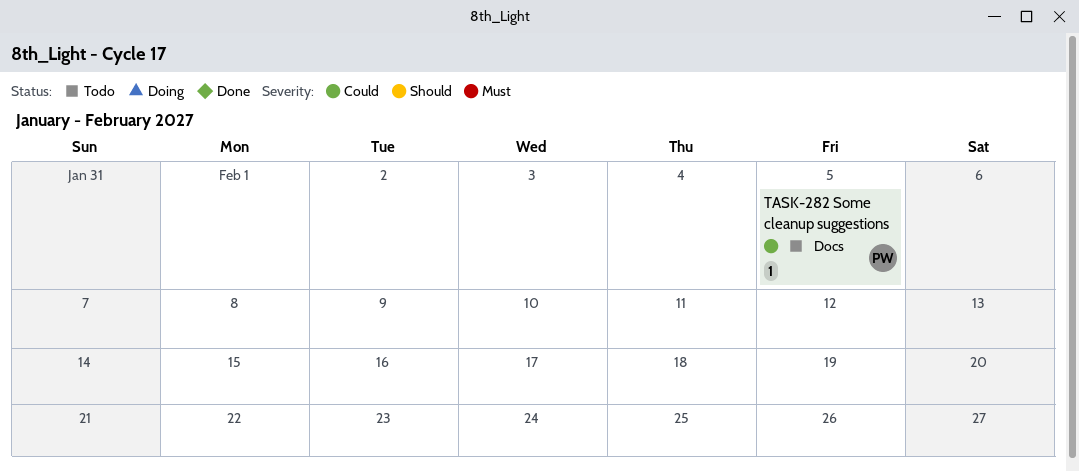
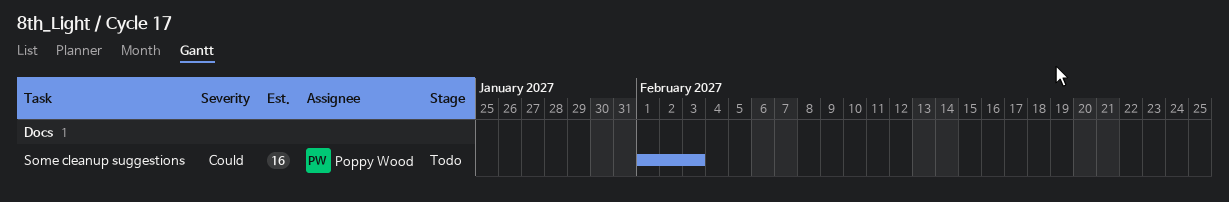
Some cleanup suggestions, estimate: 1 -> 16
Some cleanup suggestions, due: Feb 5 -> Feb 3

